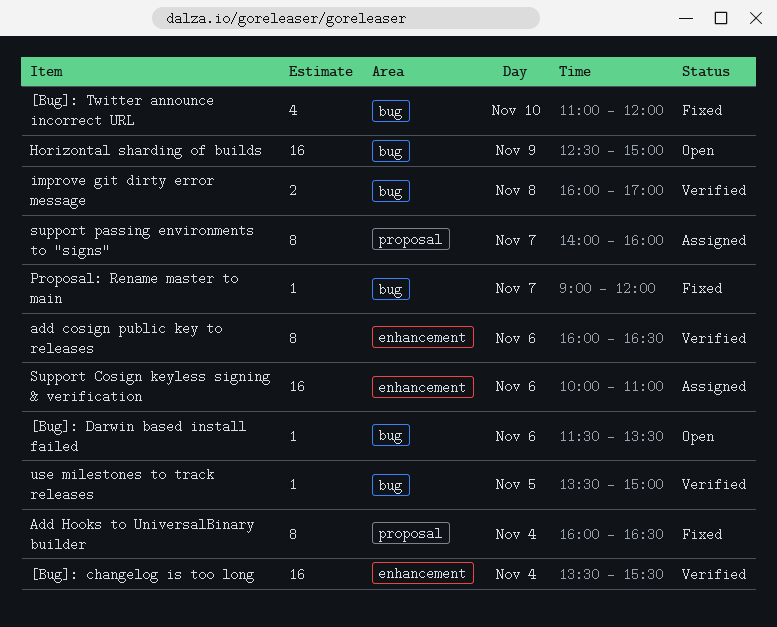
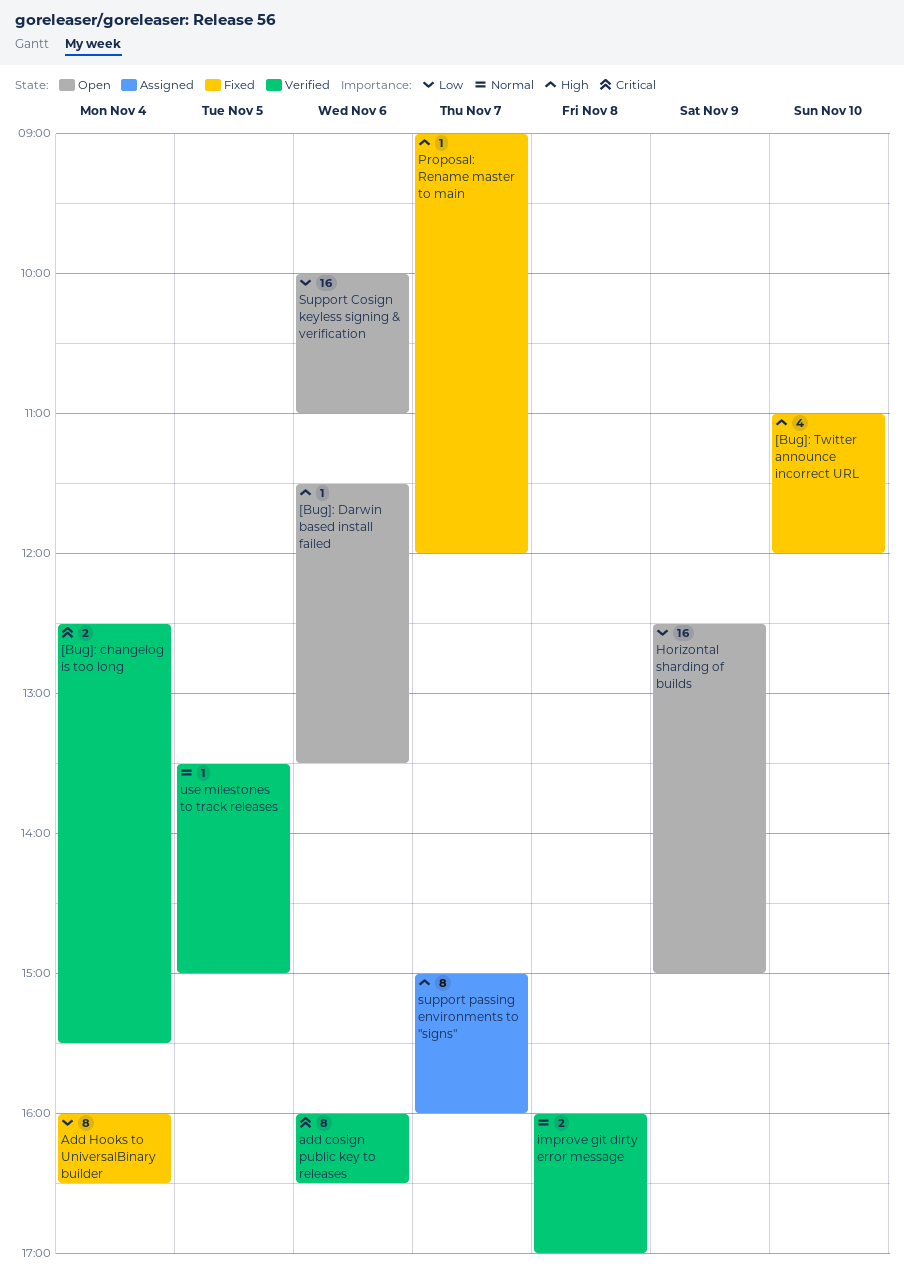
[Bug]: changelog is too long, estimate: 16 -> 2
[Bug]: changelog is too long, begins: 13:30 -> 12:30
Support Cosign keyless signing & verification, status: Assigned -> Open
support passing environments to "signs", begins: 14:00 -> 15:00

